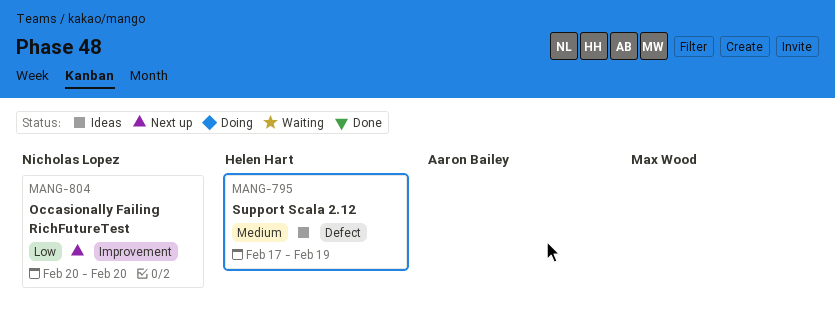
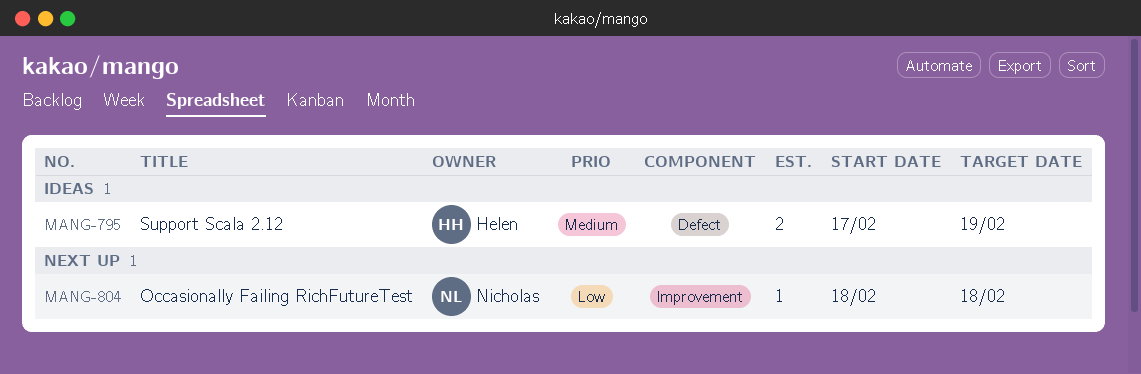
MANG-804, start: Feb 20 -> Feb 18
MANG-804, due: Feb 20 -> Feb 18

